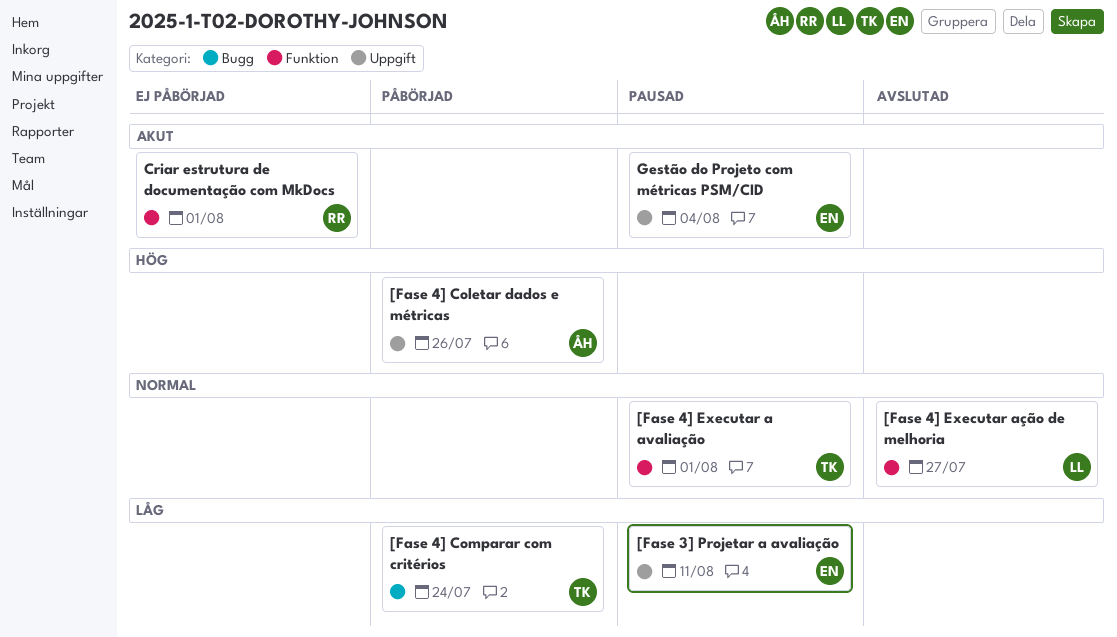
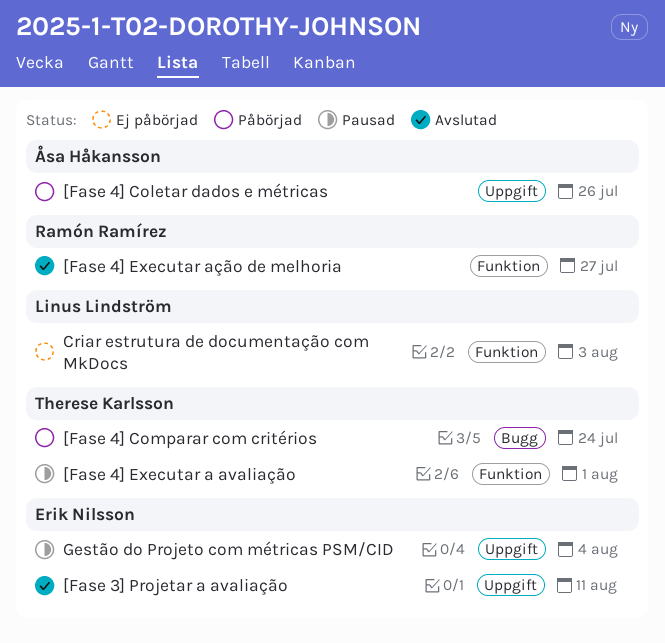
[Fase 3] Projetar a avaliação, status: Pausad -> Avslutad
[Fase 4] Executar ação de melhoria, owner: Linus Lindström -> Ramón Ramírez
Criar estrutura de documentação com MkDocs, owner: Ramón Ramírez -> Linus Lindström
Criar estrutura de documentação com MkDocs, due: Aug 1 -> Aug 3

